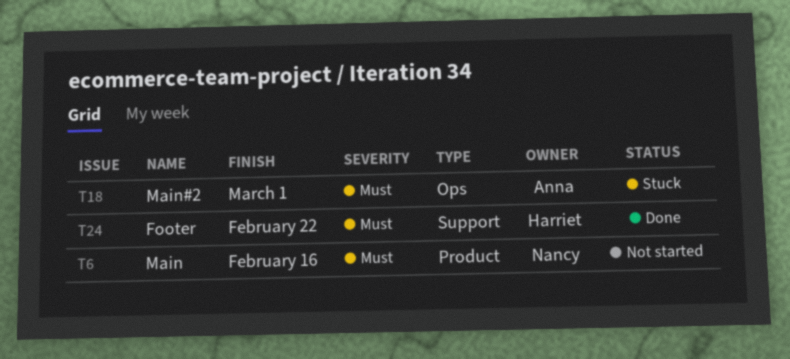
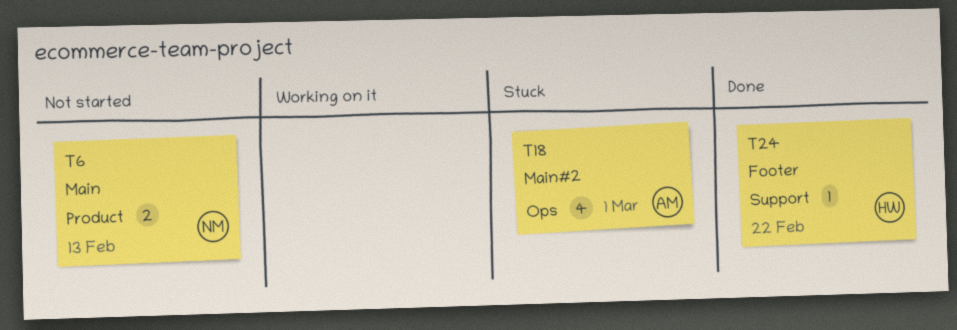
T6, due: Feb 16 -> Feb 13

